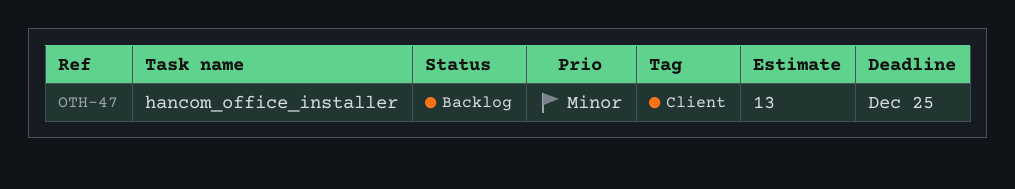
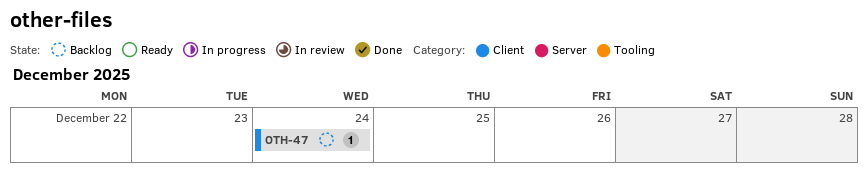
OTH-47, estimate: 13 -> 1
OTH-47, due: Dec 25 -> Dec 24

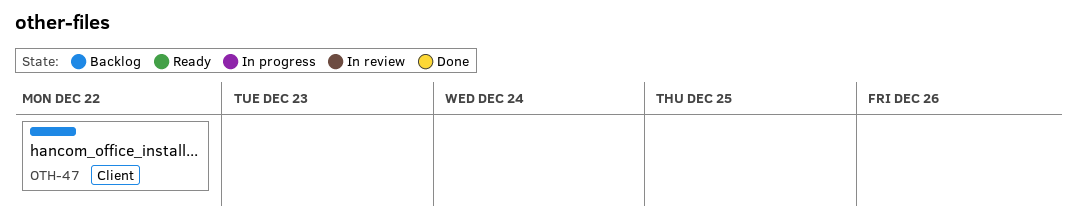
OTH-47, due: Dec 24 -> Dec 22

